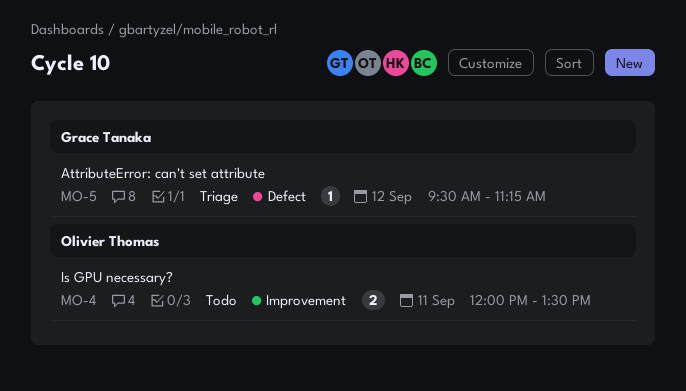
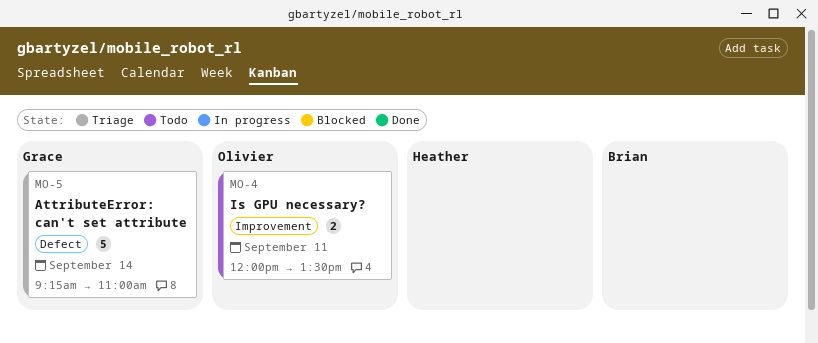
MO-5, estimate: 1 -> 5
MO-5, day: Sep 12 -> Sep 14
MO-5, begins: 09:30 -> 09:15
MO-5, ends: 11:15 -> 11:00

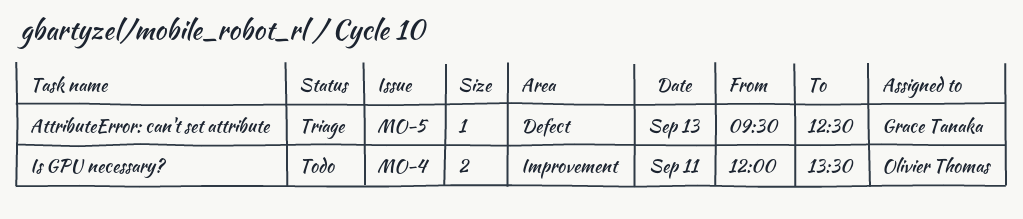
MO-5, estimate: 5 -> 1
MO-5, day: Sep 14 -> Sep 13
MO-5, begins: 09:15 -> 09:30
MO-5, ends: 11:00 -> 12:30

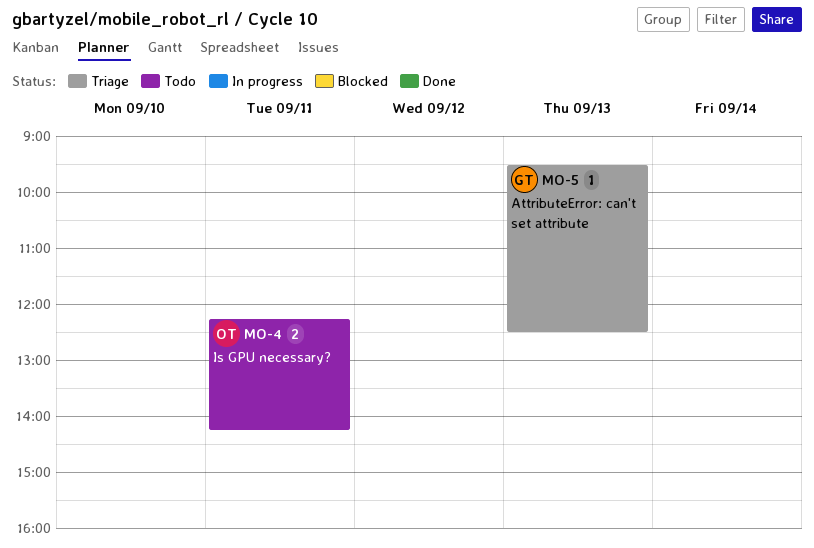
MO-4, begins: 12:00 -> 12:15
MO-4, ends: 13:30 -> 14:15

